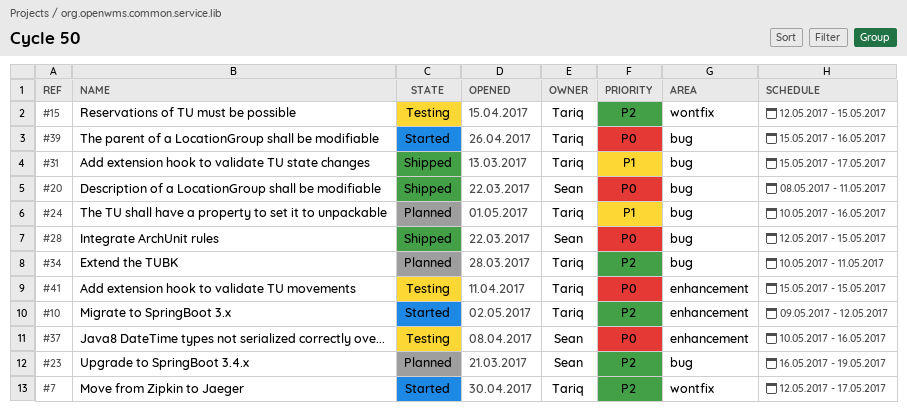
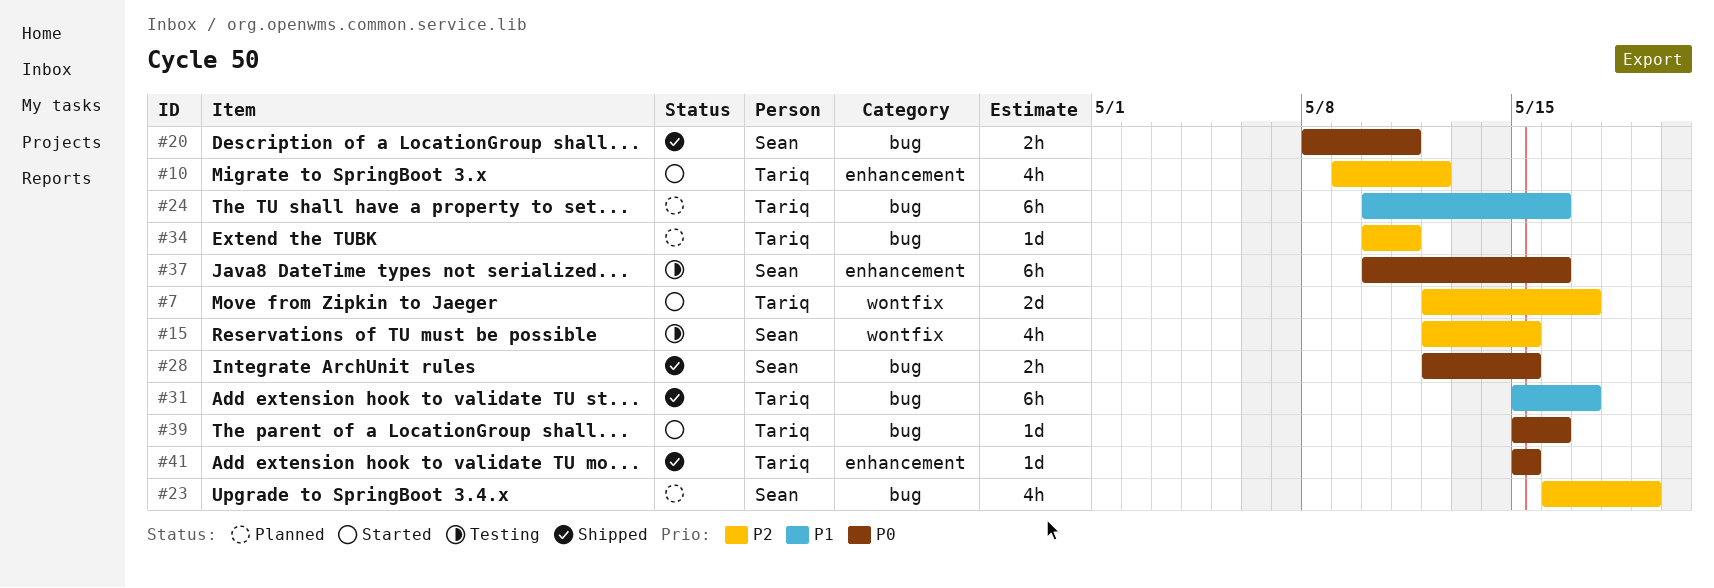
#15, owner: Tariq -> Sean
#41, status: Testing -> Shipped

